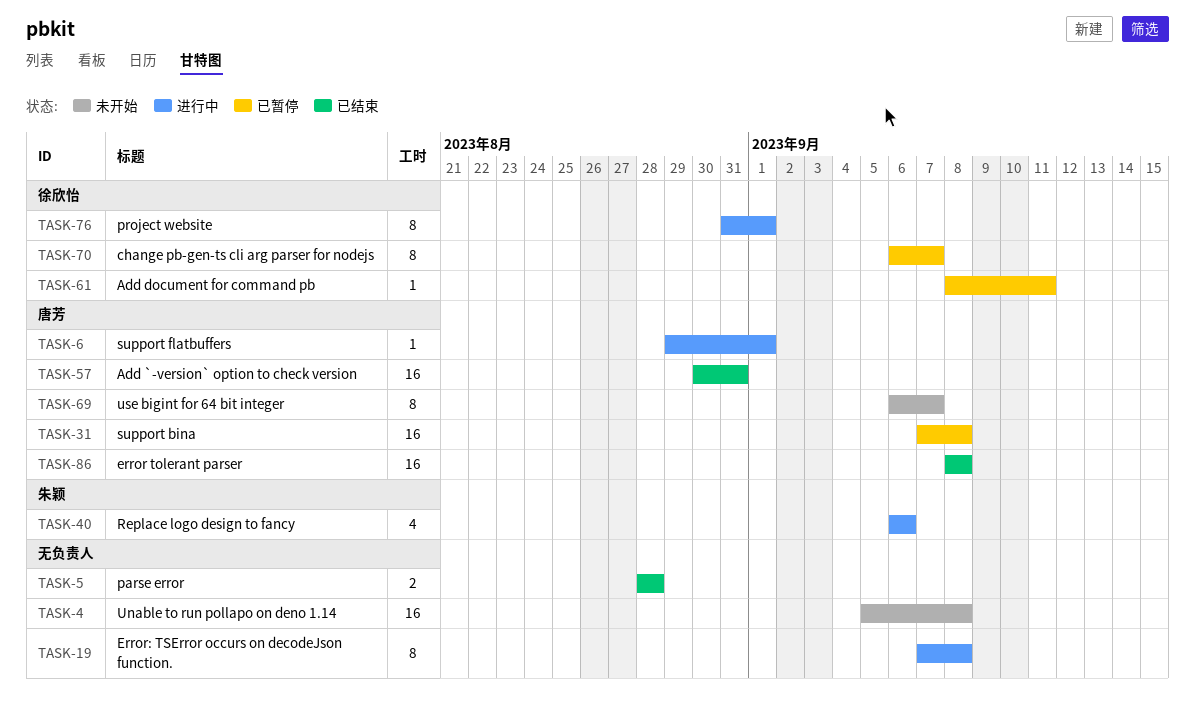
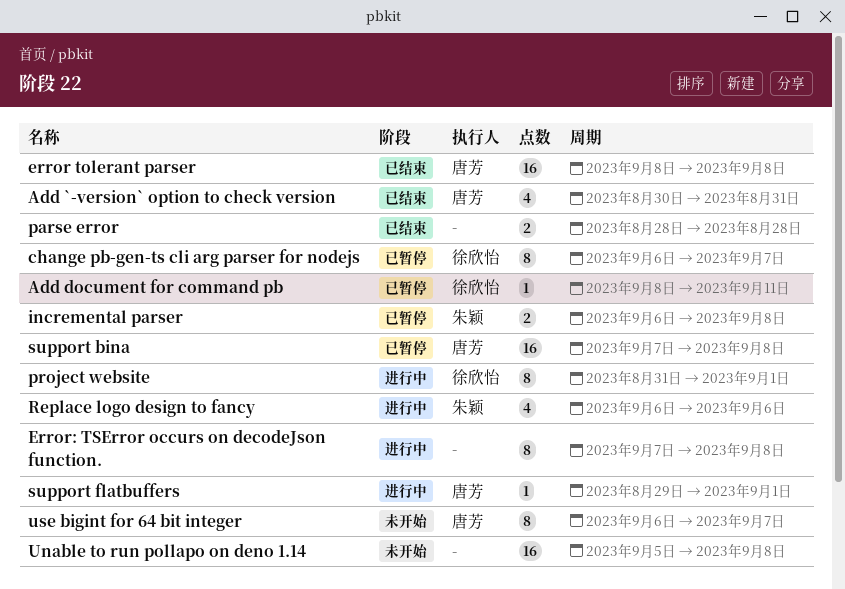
Add `-version` option to check version, estimate: 16 -> 4
incremental parser: none -> present

